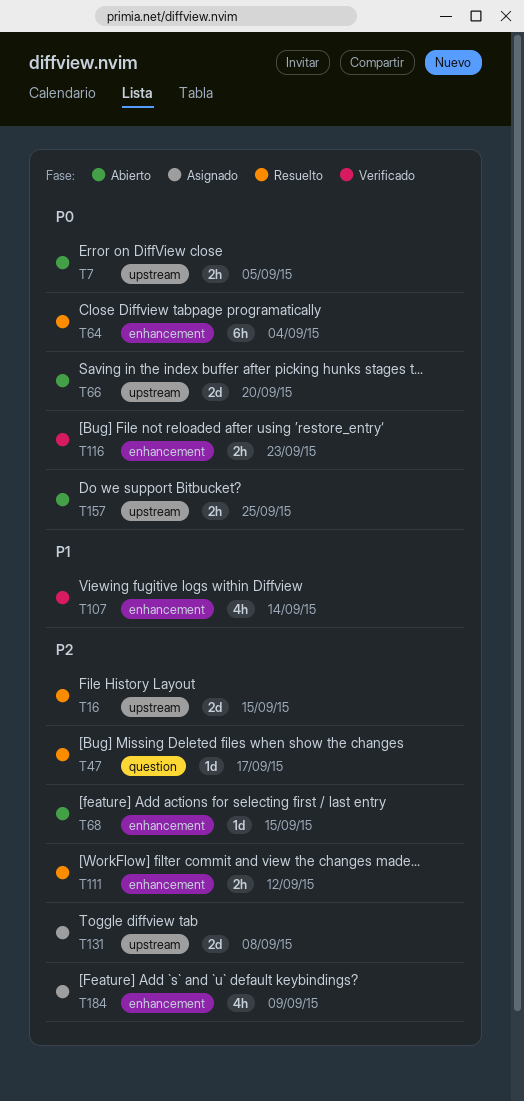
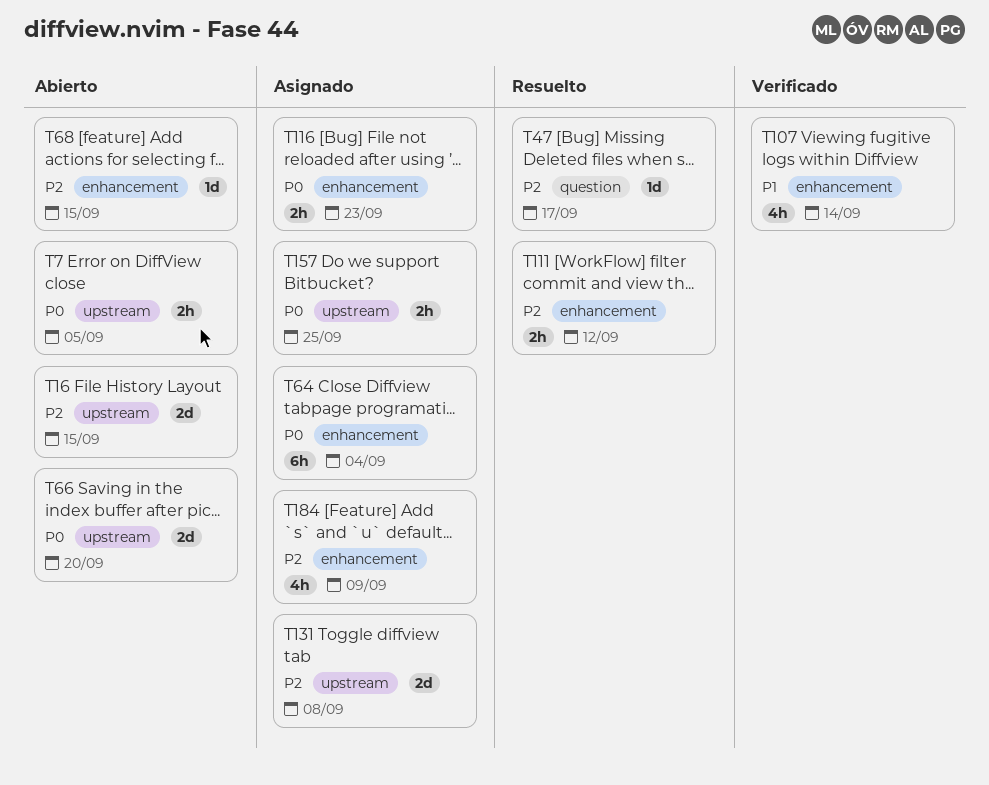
T16, status: Resuelto -> Abierto
T64, status: Resuelto -> Asignado
T116, status: Verificado -> Asignado
T157, status: Abierto -> Asignado

